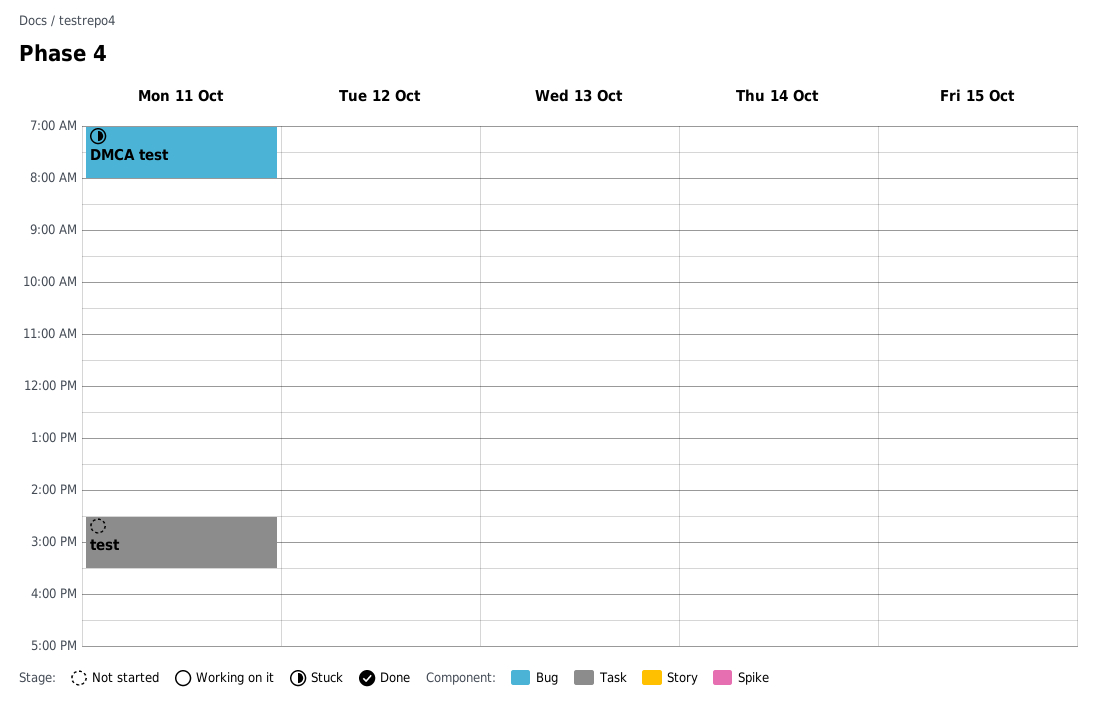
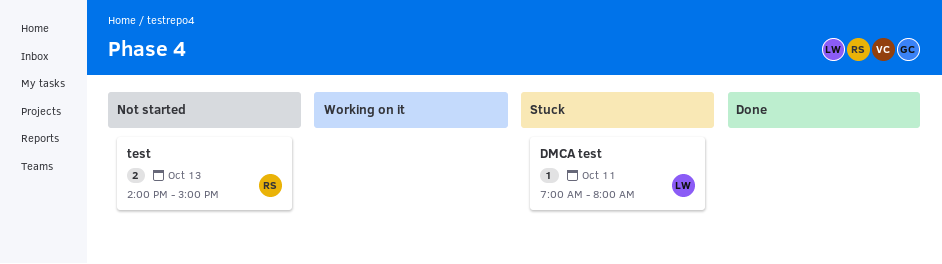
test, day: Oct 11 -> Oct 13
test, begins: 14:30 -> 14:00
test, ends: 15:30 -> 15:00

